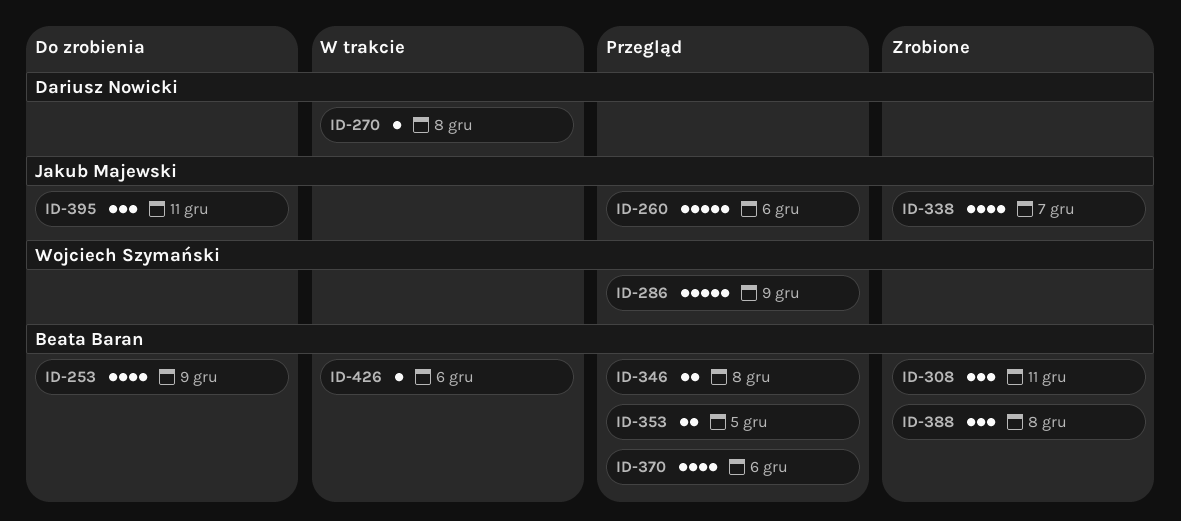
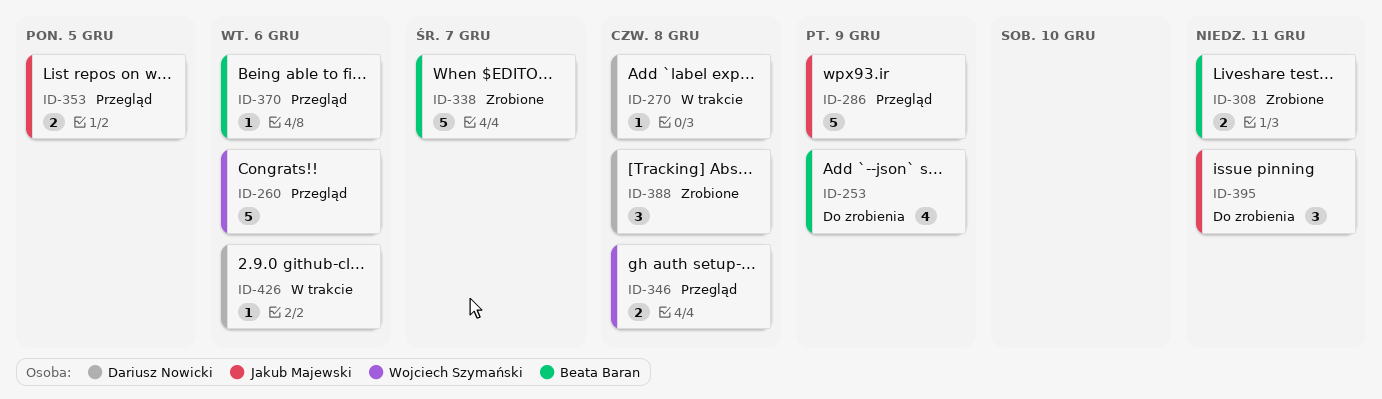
ID-260, owner: Jakub Majewski -> Wojciech Szymański
ID-286, owner: Wojciech Szymański -> Jakub Majewski
ID-308, estimate: 3 -> 2
ID-338, owner: Jakub Majewski -> Beata Baran
ID-338, estimate: 4 -> 5
ID-346, owner: Beata Baran -> Wojciech Szymański
ID-353, owner: Beata Baran -> Jakub Majewski
ID-370, estimate: 4 -> 1
ID-388, owner: Beata Baran -> Dariusz Nowicki
ID-426, owner: Beata Baran -> Dariusz Nowicki

